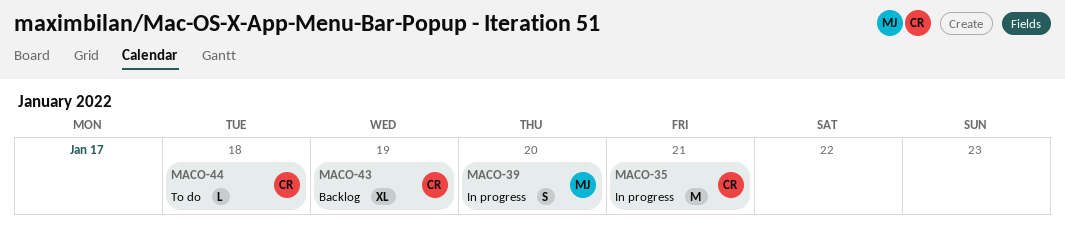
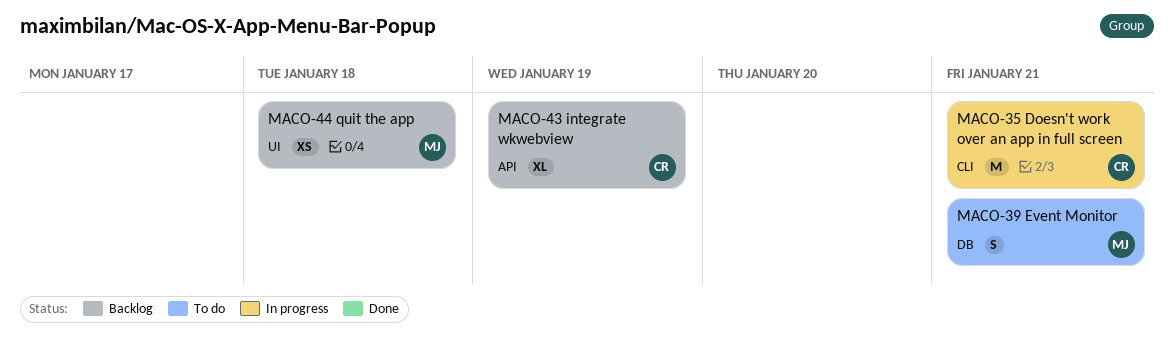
MACO-39, status: In progress -> To do
MACO-39, due: Jan 20 -> Jan 21
MACO-44, status: To do -> Backlog
MACO-44, owner: CR -> MJ
MACO-44, estimate: L -> XS

